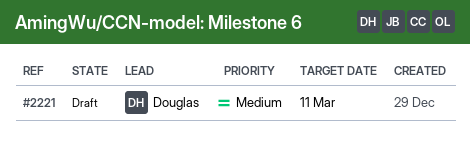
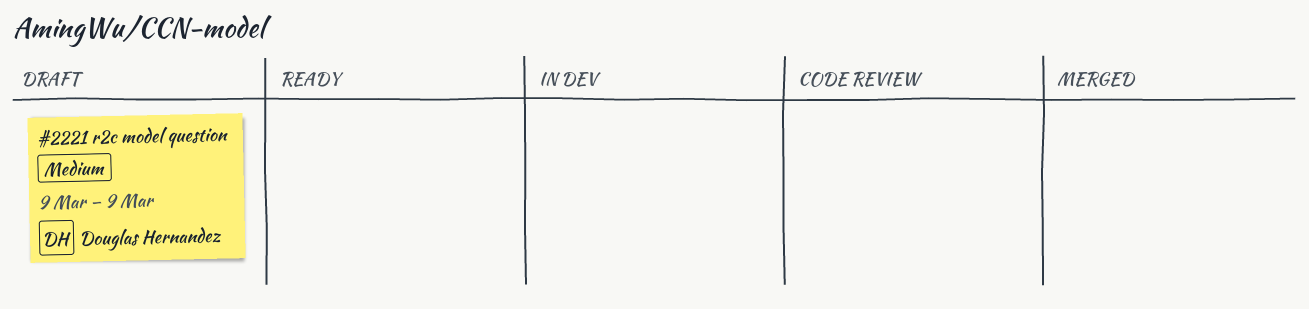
#2221, due: Mar 11 -> Mar 9

